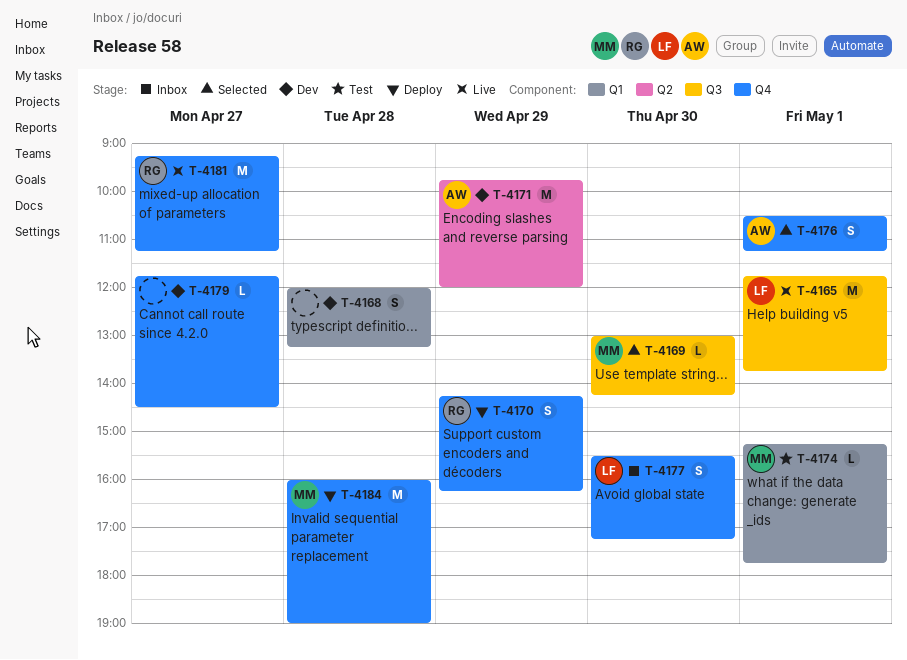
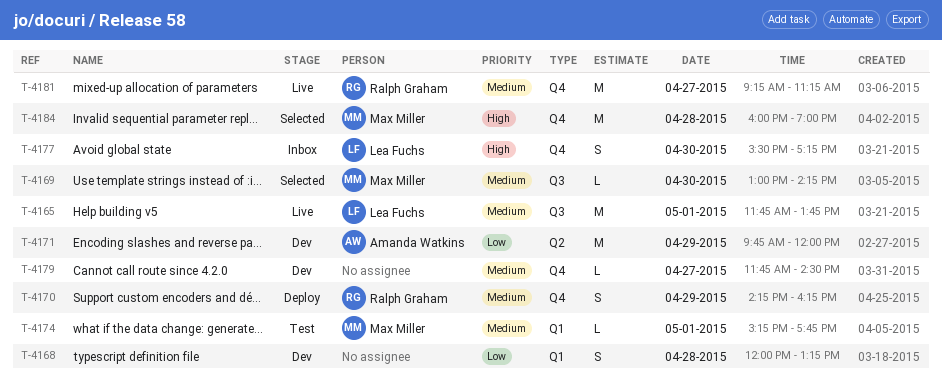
T-4176: present -> none
T-4184, status: Deploy -> Selected

